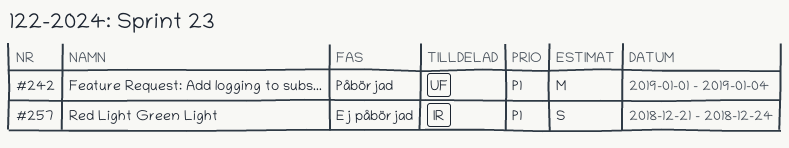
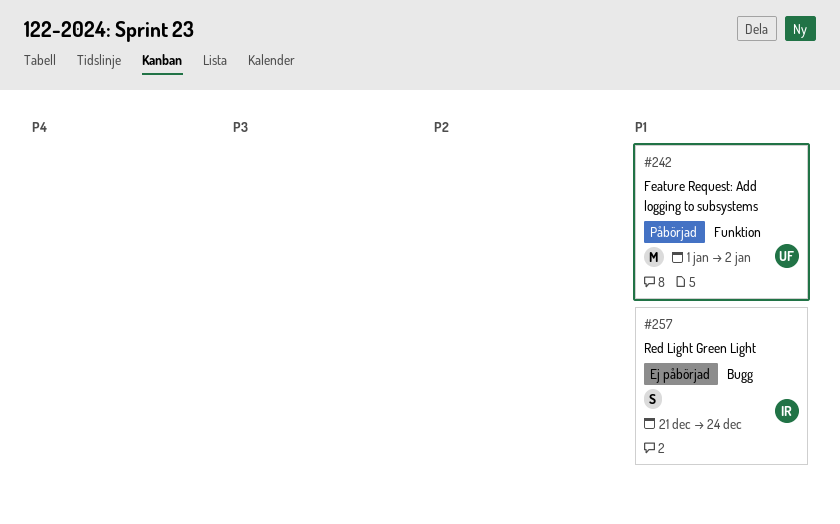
#242, due: Jan 4 -> Jan 2

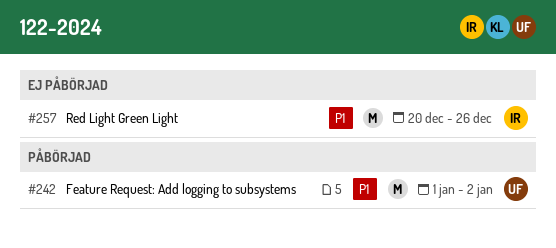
#257, estimate: S -> M
#257, start: Dec 21 -> Dec 20
#257, due: Dec 24 -> Dec 26

